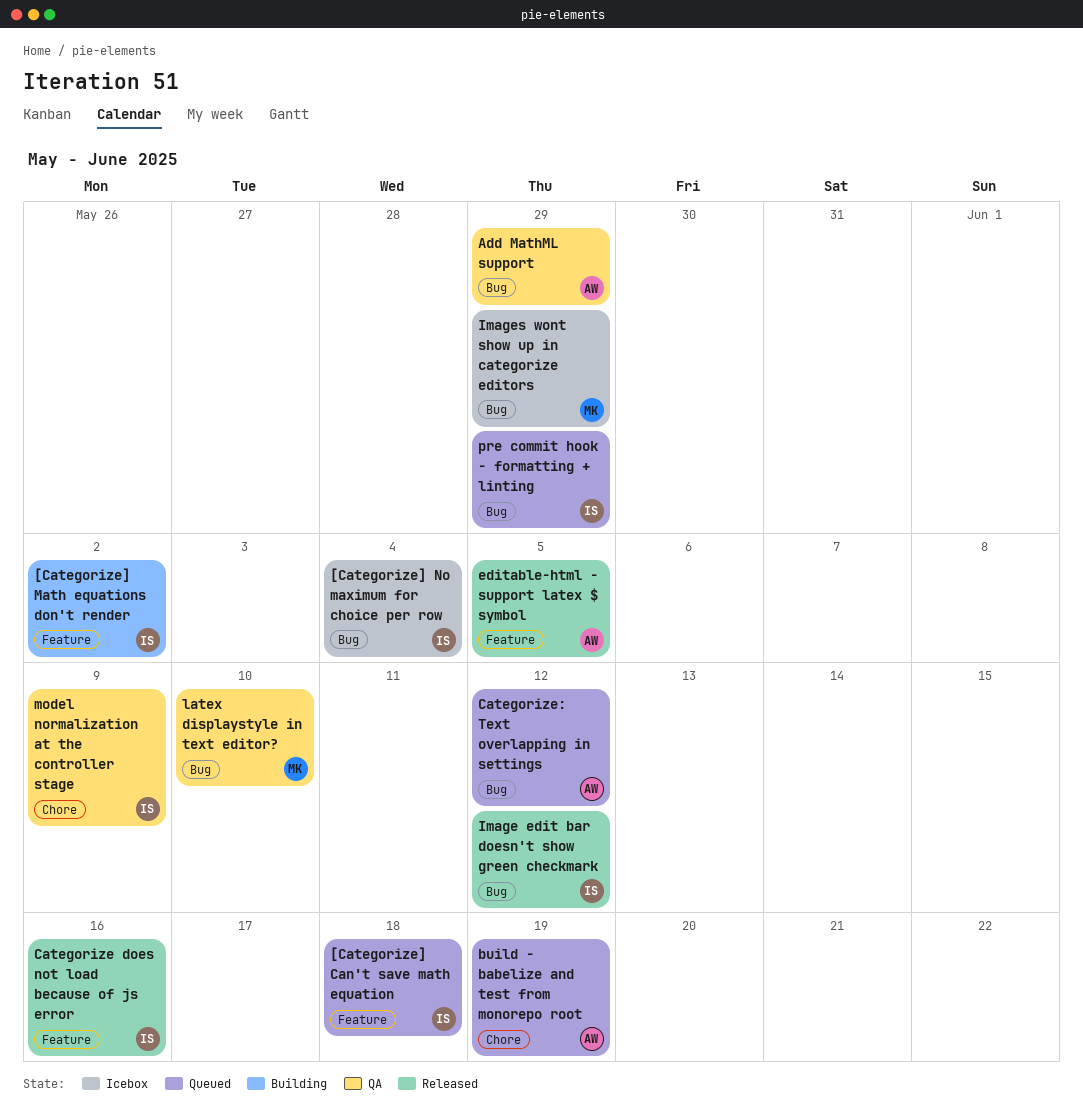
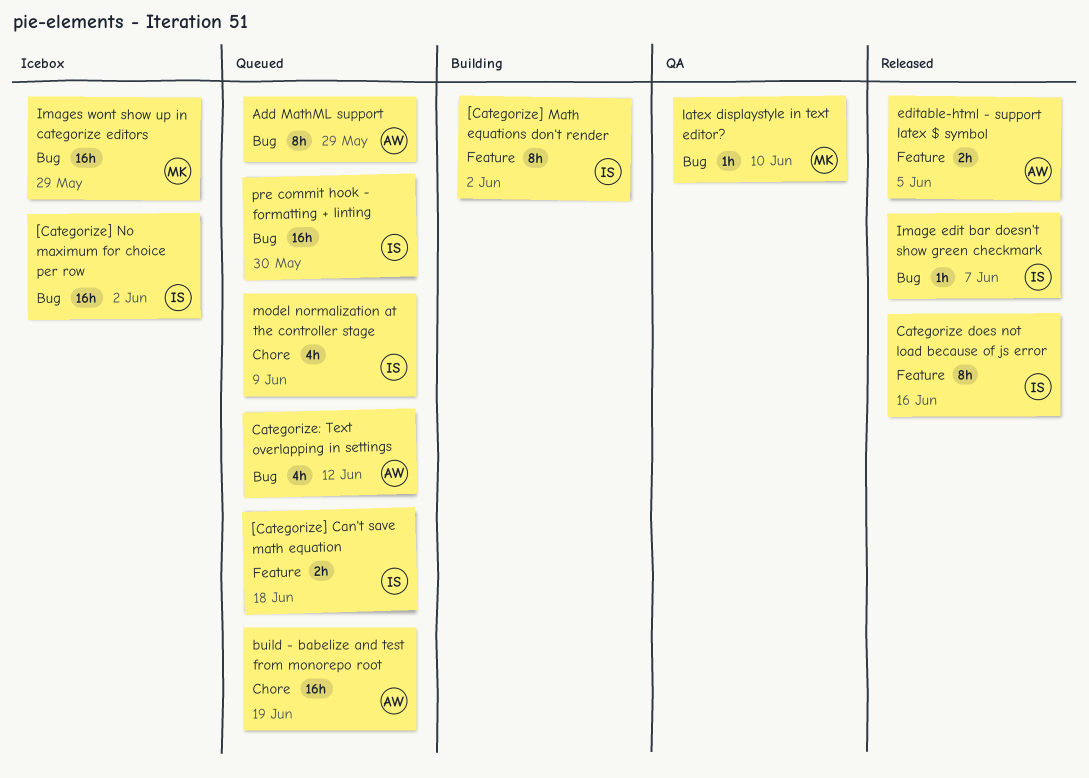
[Categorize] No maximum for choice per row, due: Jun 4 -> Jun 2
Add MathML support, status: QA -> Queued
Image edit bar doesn't show green checkmark, due: Jun 12 -> Jun 7
model normalization at the controller stage, status: QA -> Queued
pre commit hook - formatting + linting, due: May 29 -> May 30

